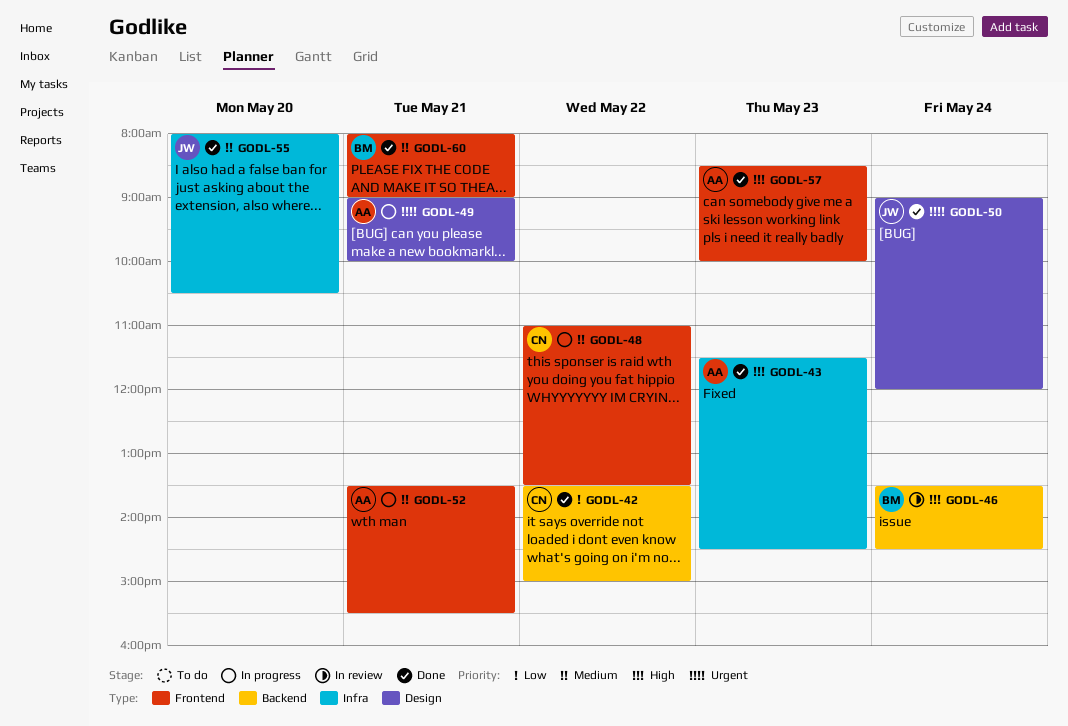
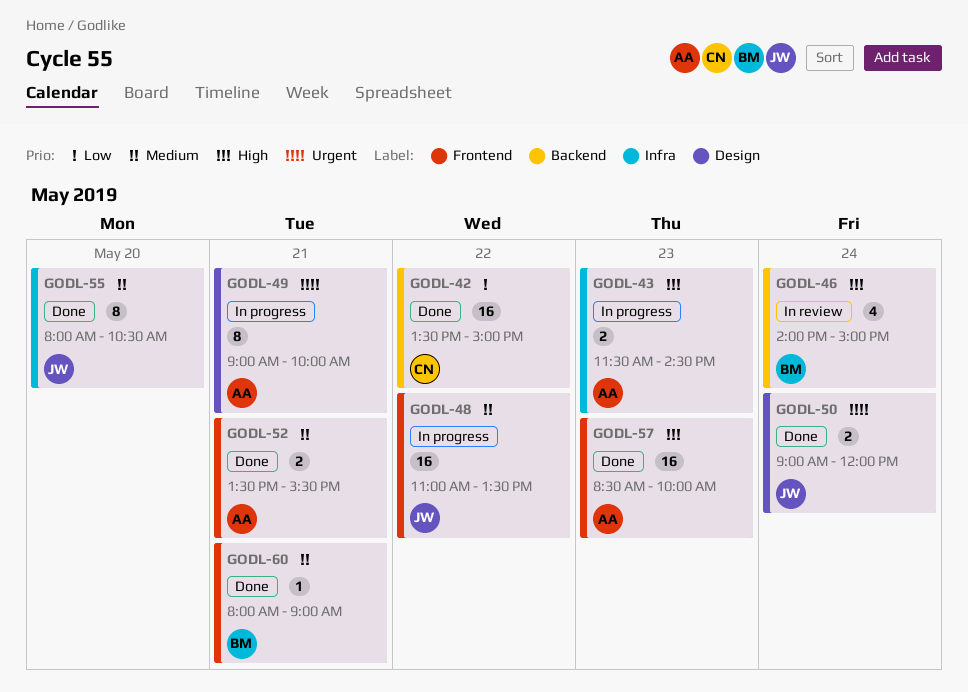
GODL-43, status: Done -> In progress
GODL-46, begins: 13:30 -> 14:00
GODL-46, ends: 14:30 -> 15:00
GODL-48, owner: CN -> JW
GODL-52, status: In progress -> Done

